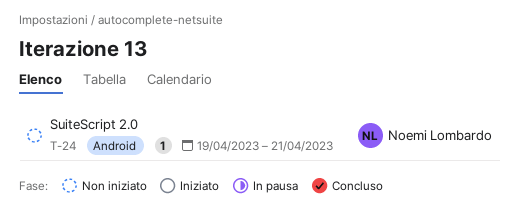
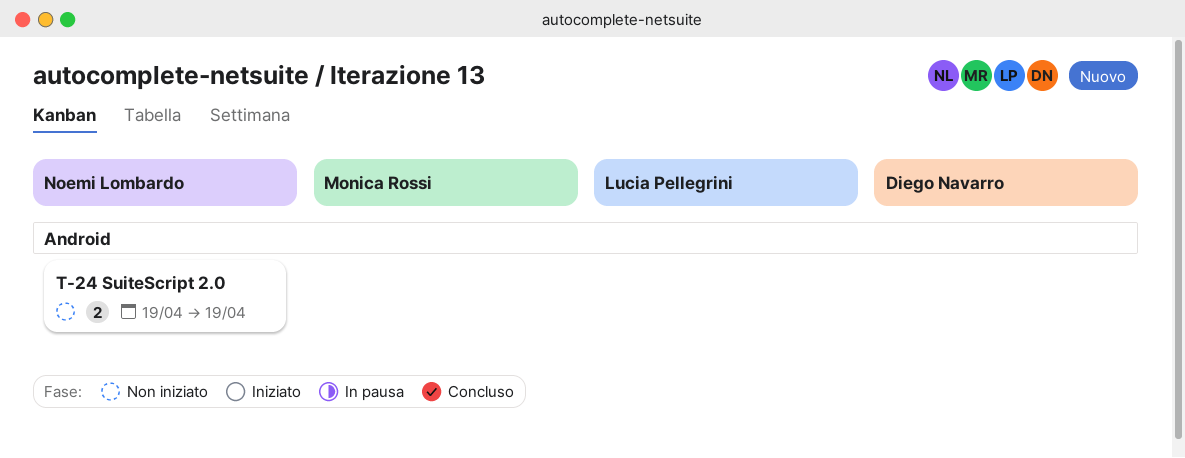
T-24, estimate: 1 -> 2
T-24, due: Apr 21 -> Apr 19

